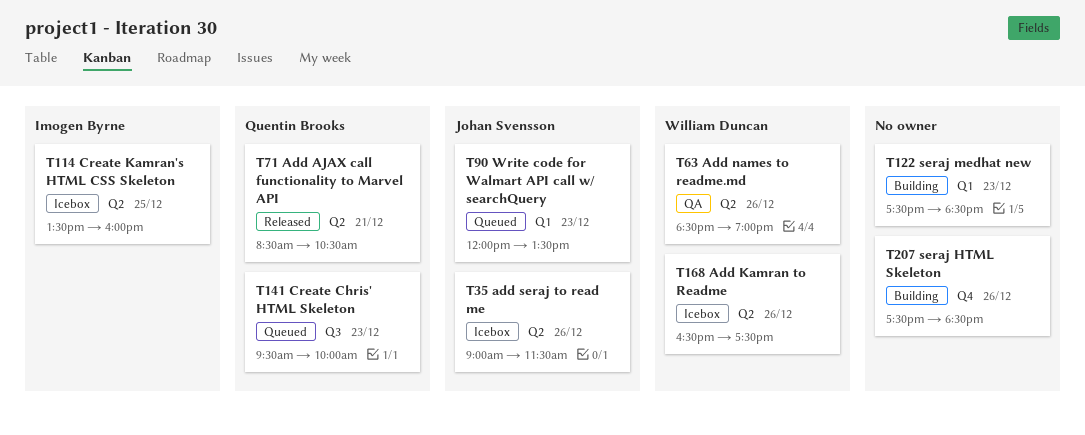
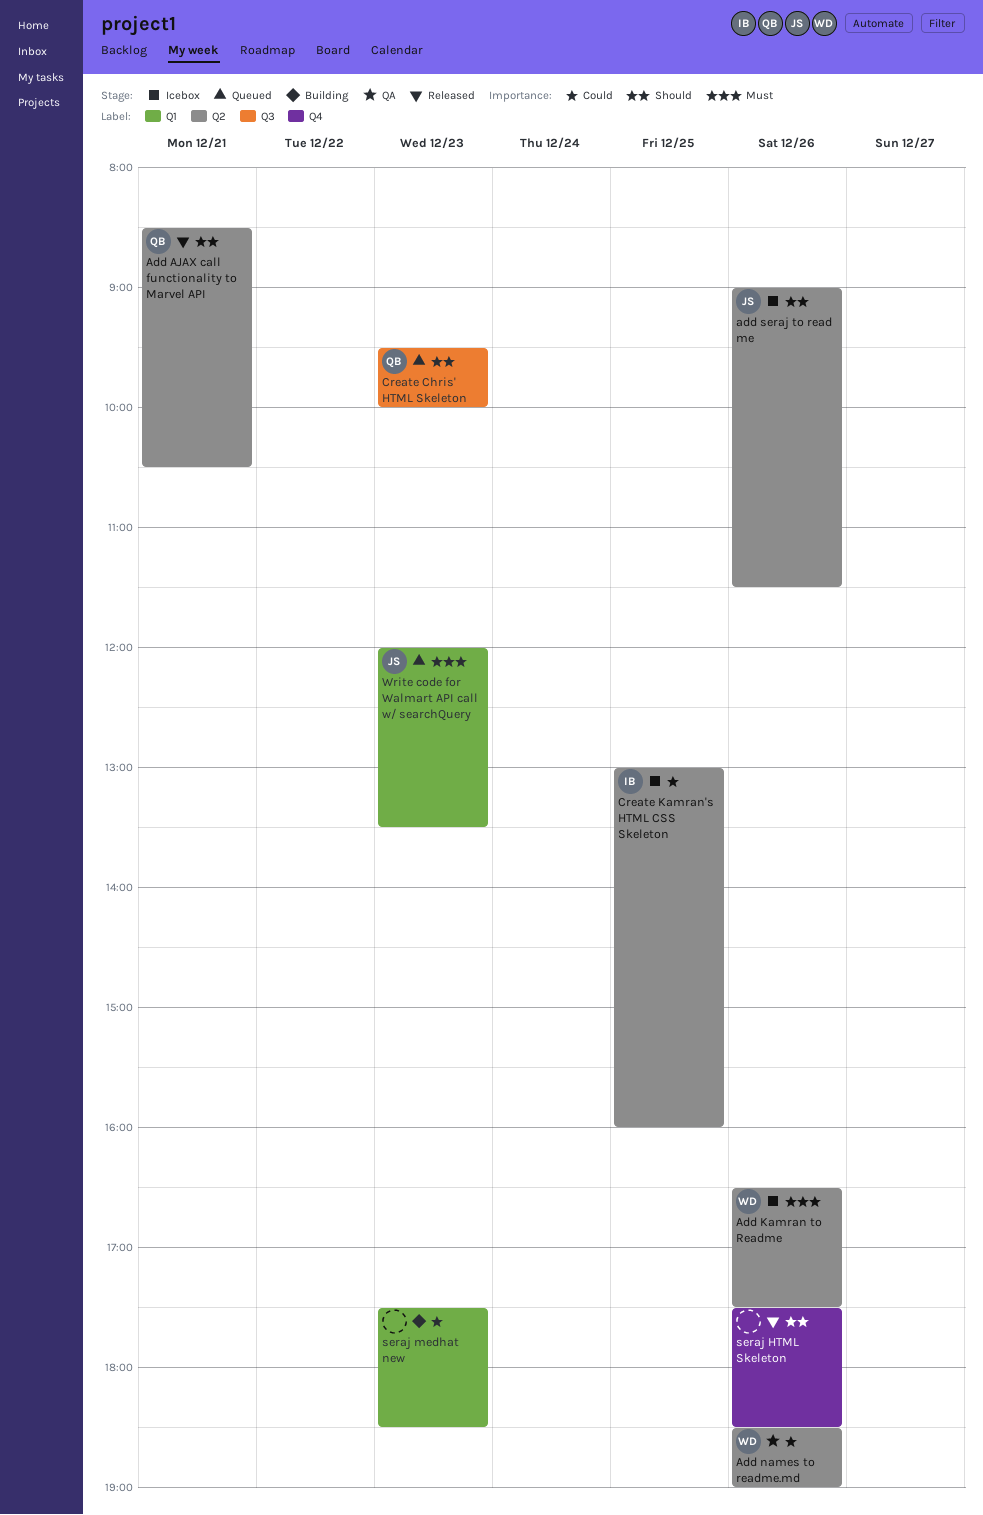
Create Kamran's HTML CSS Skeleton, begins: 13:30 -> 13:00
seraj HTML Skeleton, status: Building -> Released

